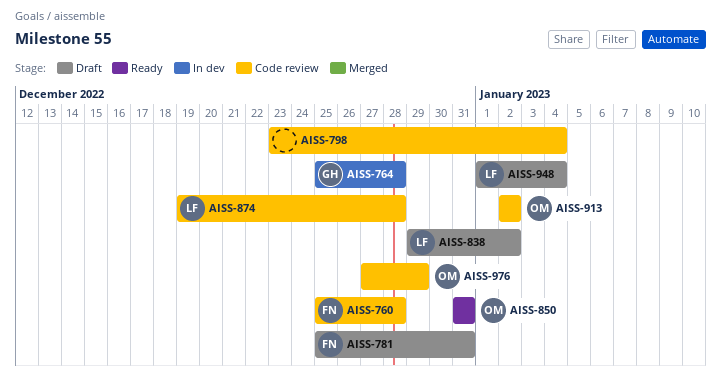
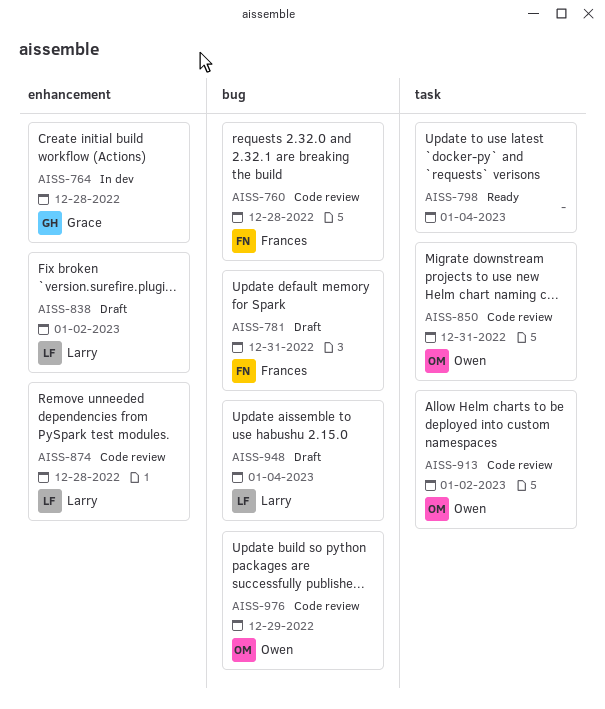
AISS-798, status: Code review -> Ready
AISS-850, status: Ready -> Code review

